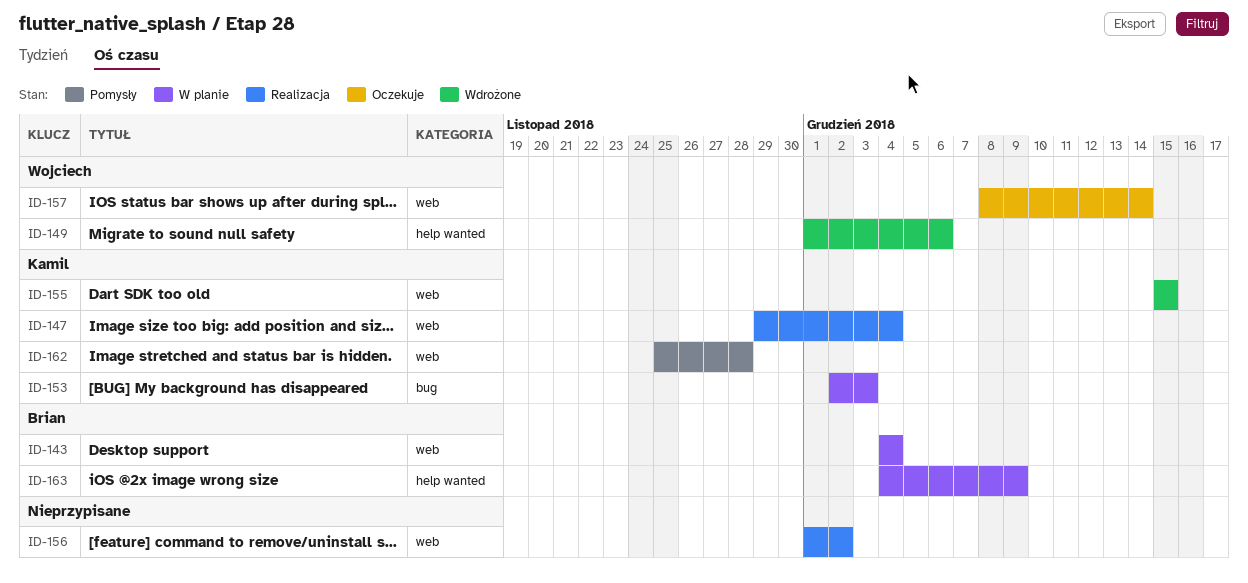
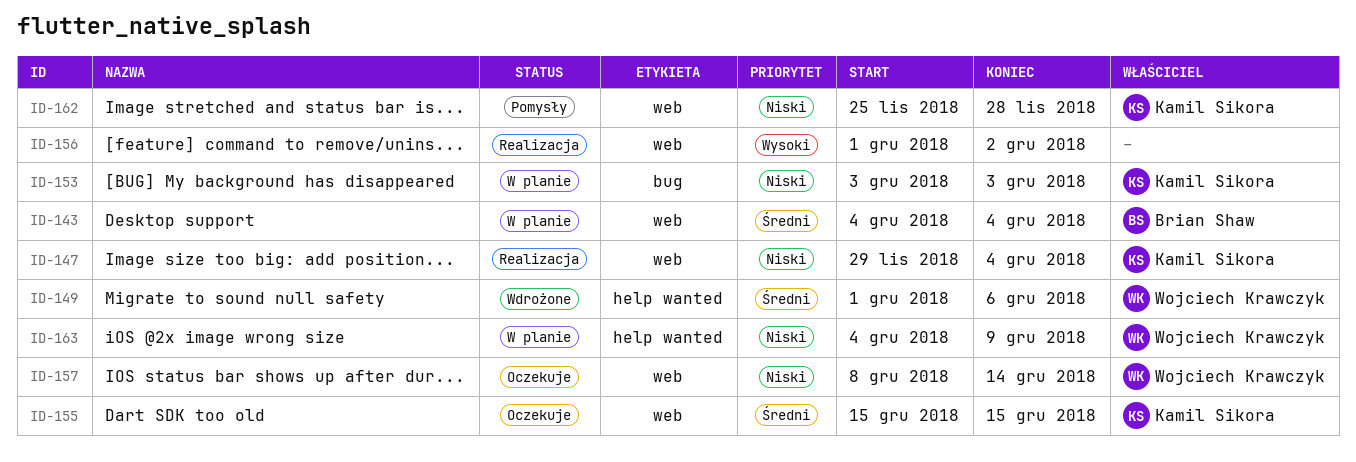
ID-153, start: Dec 2 -> Dec 3
ID-155, status: Wdrożone -> Oczekuje
ID-163, owner: Brian Shaw -> Wojciech Krawczyk

